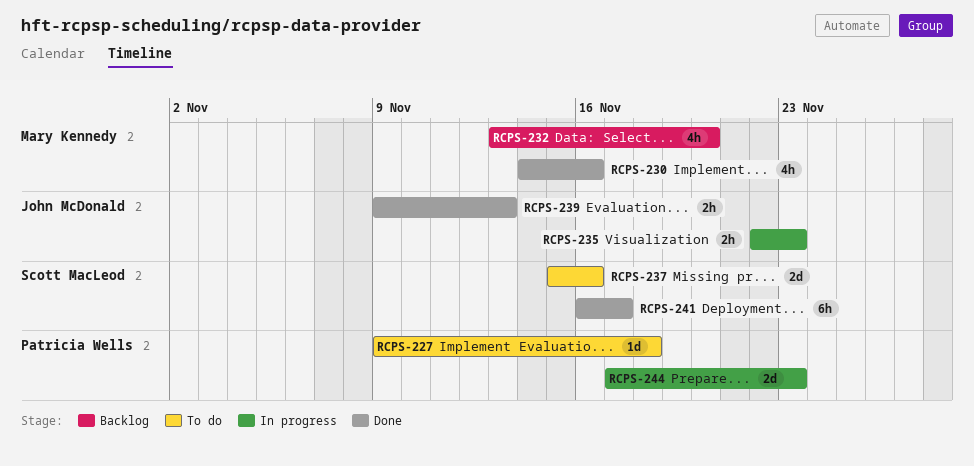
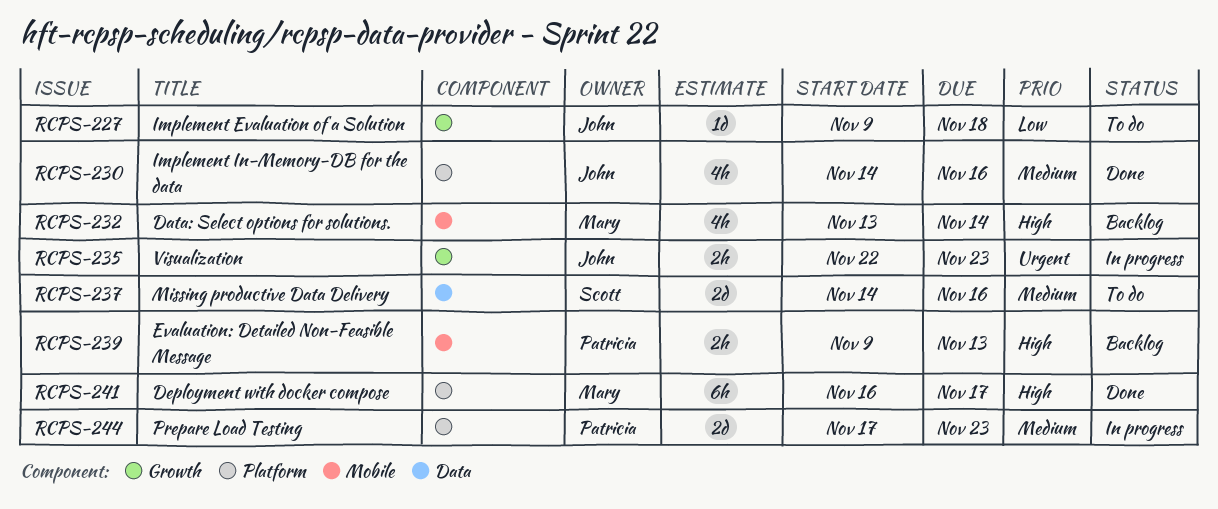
RCPS-227, owner: Patricia Wells -> John McDonald
RCPS-230, owner: Mary Kennedy -> John McDonald
RCPS-232, due: Nov 20 -> Nov 14
RCPS-237, start: Nov 15 -> Nov 14
RCPS-239, status: Done -> Backlog
RCPS-239, owner: John McDonald -> Patricia Wells
RCPS-241, owner: Scott MacLeod -> Mary Kennedy

